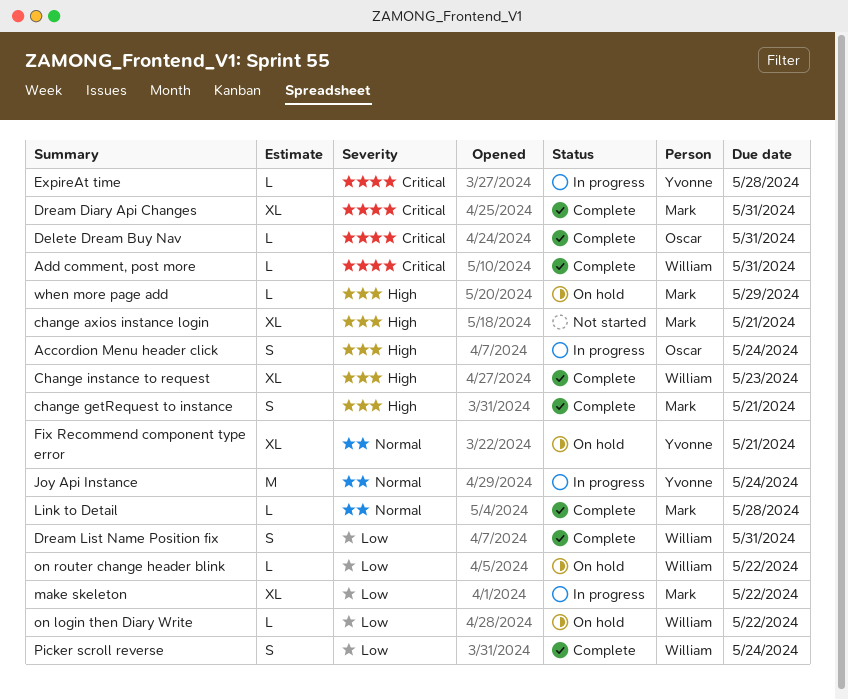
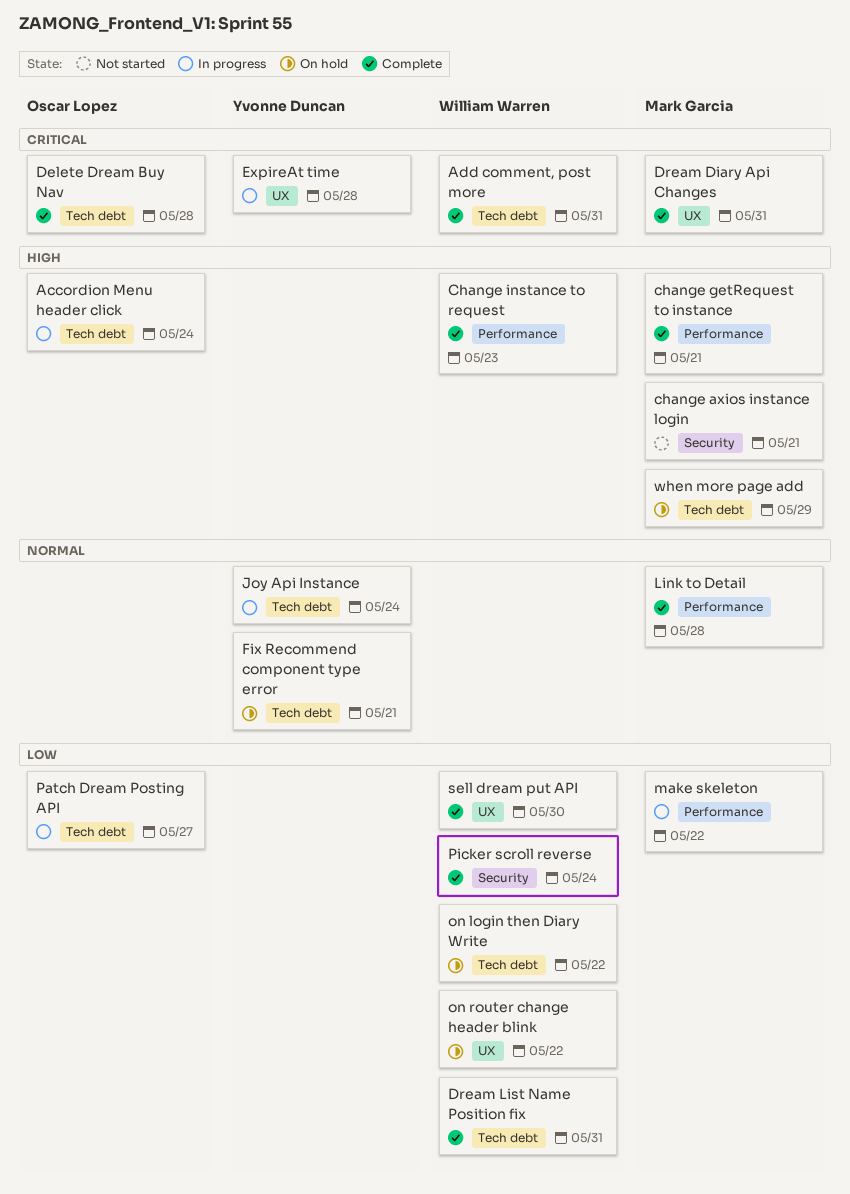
Delete Dream Buy Nav, due: May 31 -> May 28
Patch Dream Posting API: none -> present
sell dream put API: none -> present

